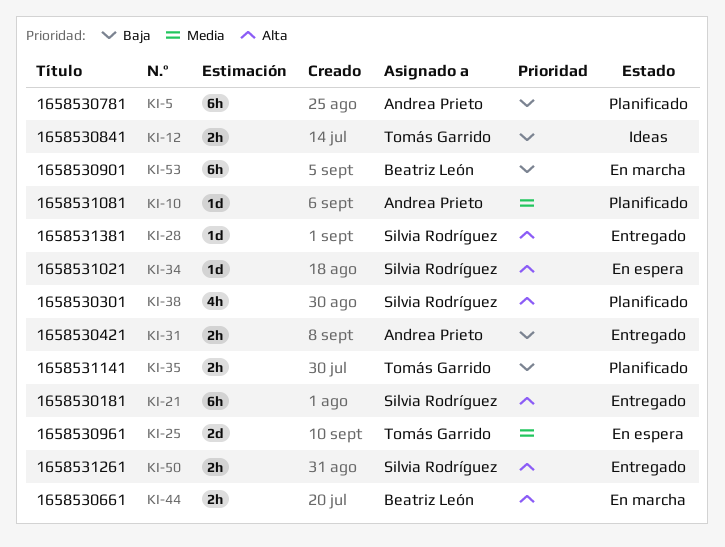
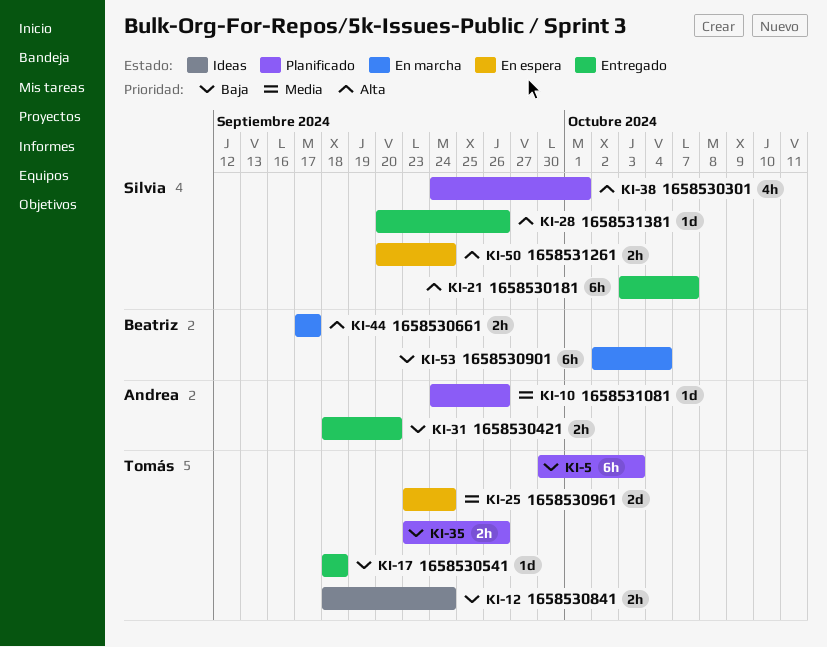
KI-5, owner: Andrea Prieto -> Tomás Garrido
KI-17: none -> present
KI-34: present -> none
KI-50, status: Entregado -> En espera

